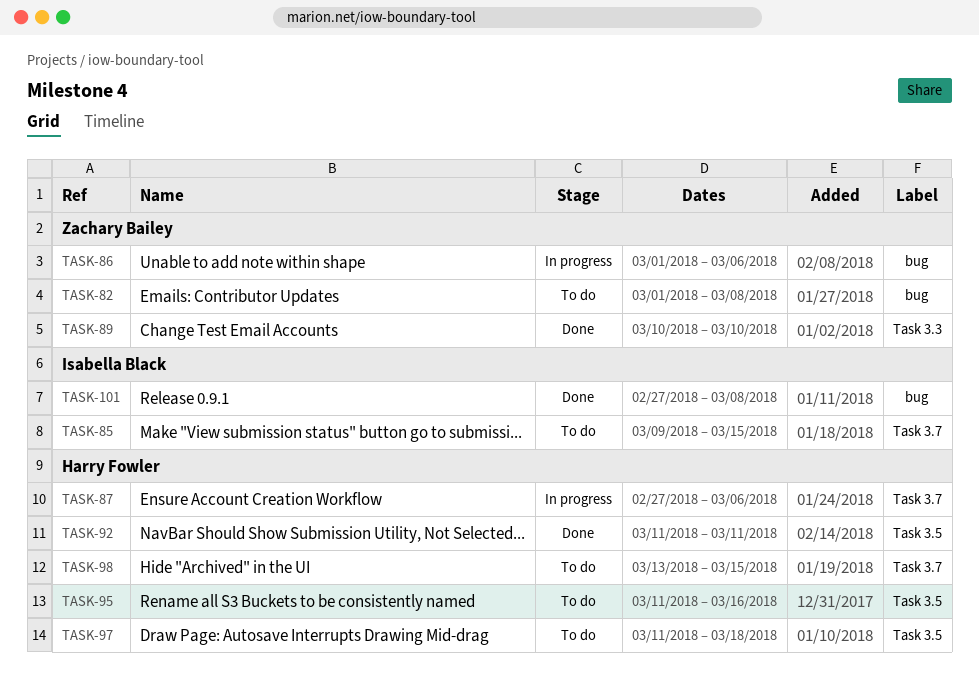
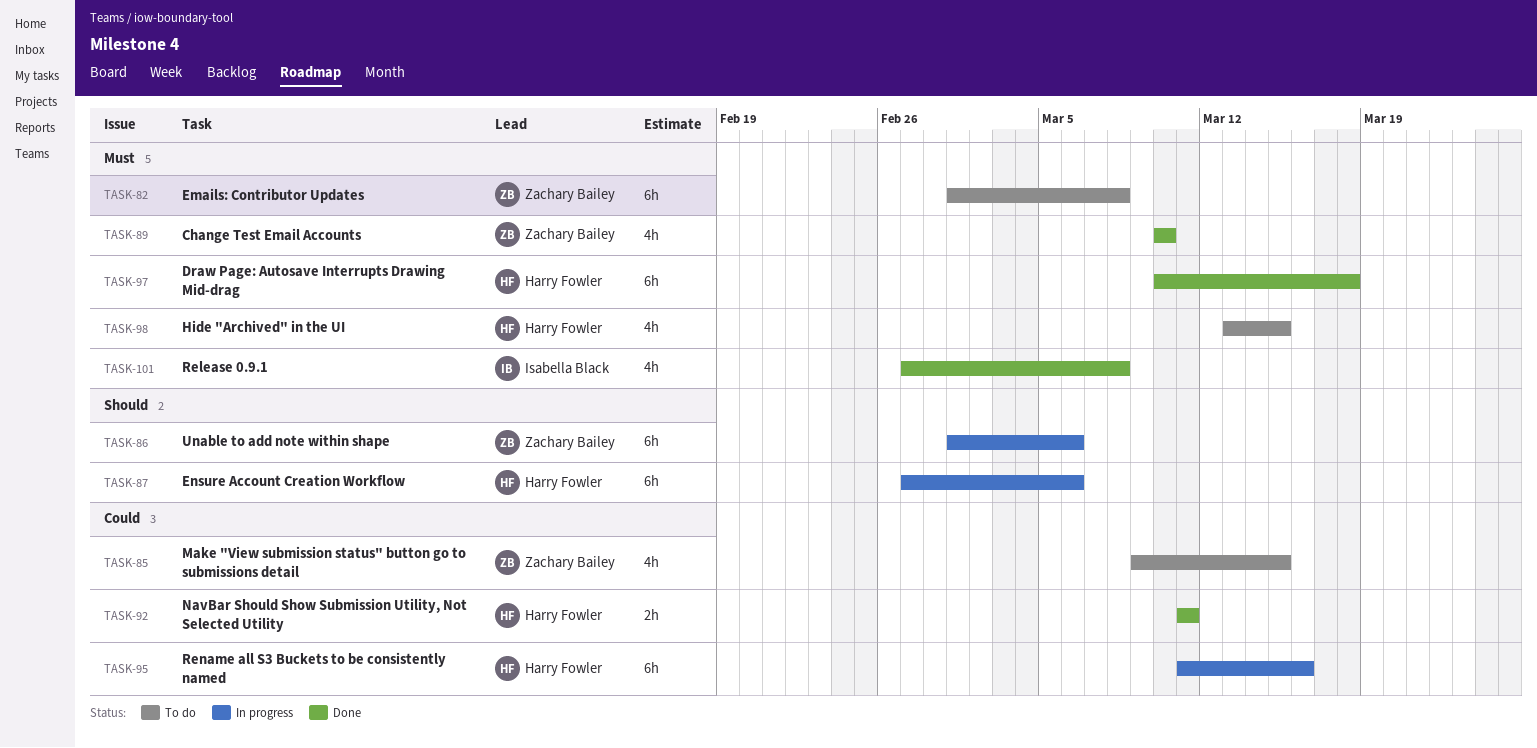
TASK-85, owner: Isabella Black -> Zachary Bailey
TASK-95, status: To do -> In progress
TASK-97, status: To do -> Done
TASK-97, start: Mar 11 -> Mar 10

